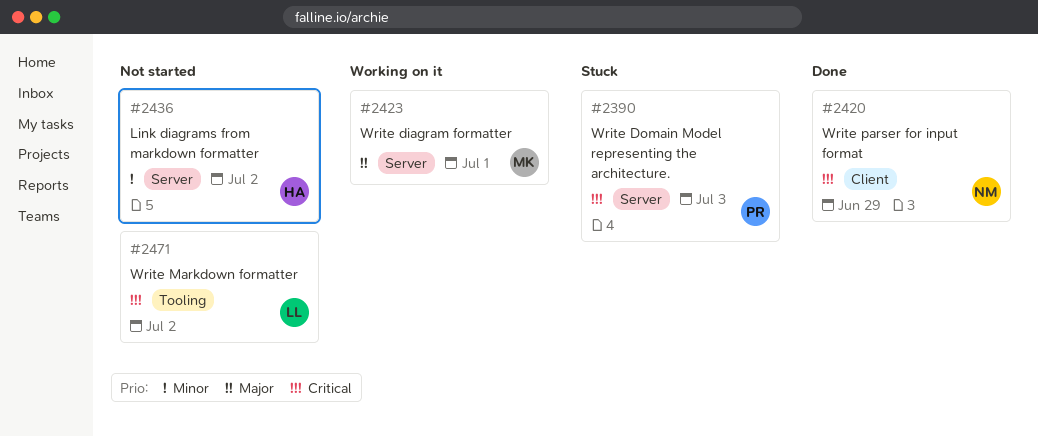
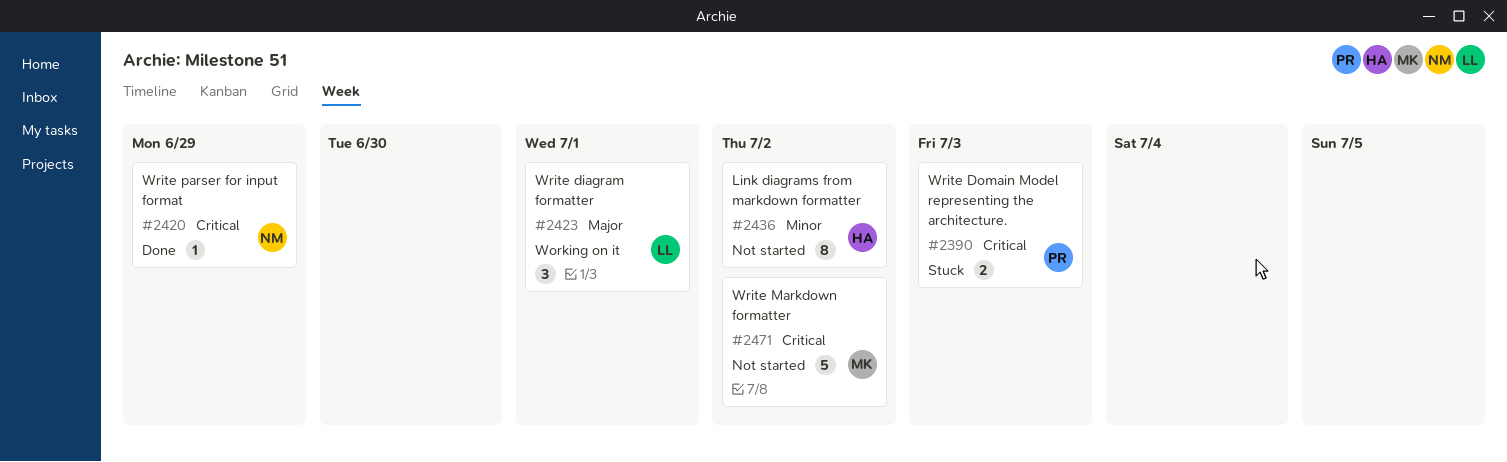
#2423, owner: MK -> LL
#2471, owner: LL -> MK

